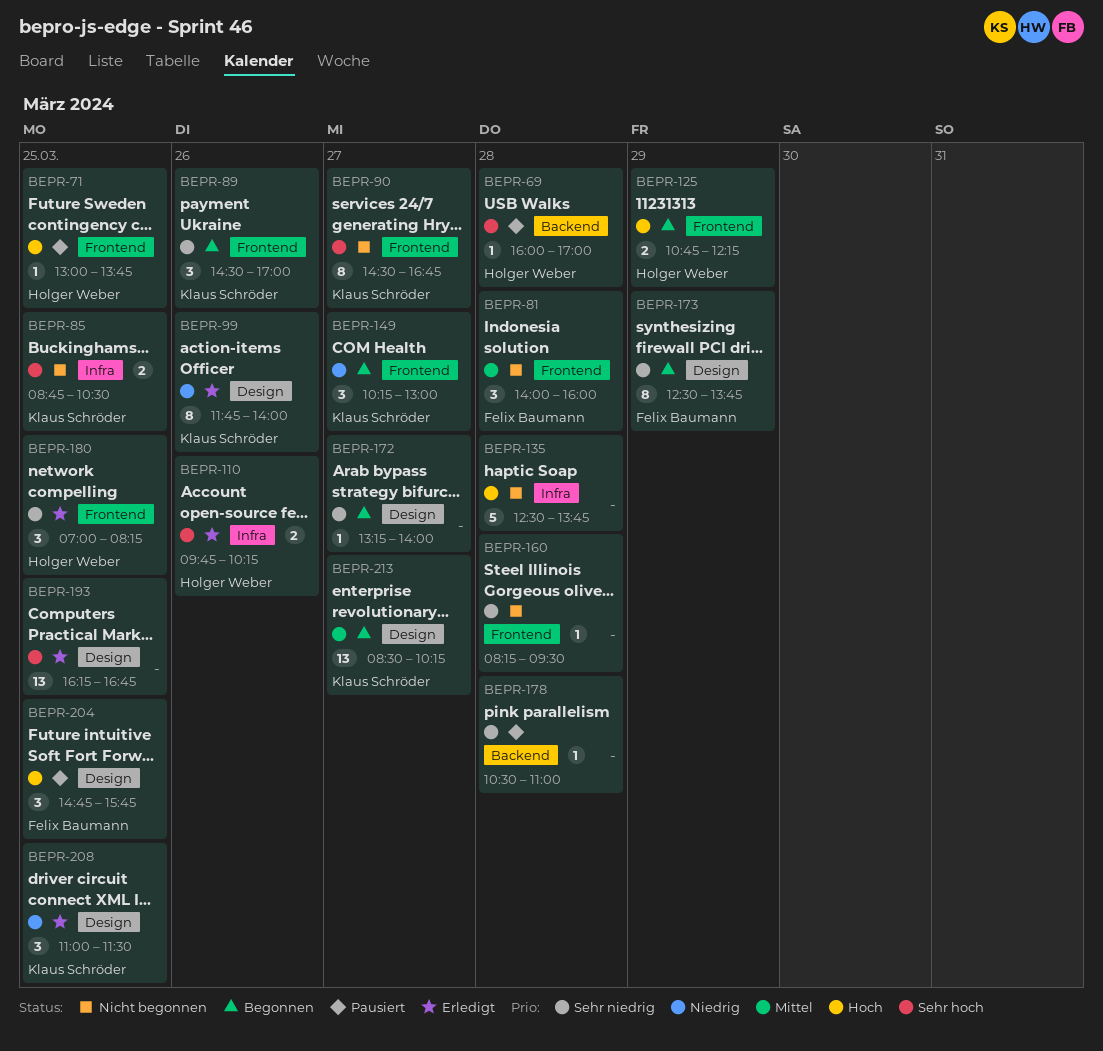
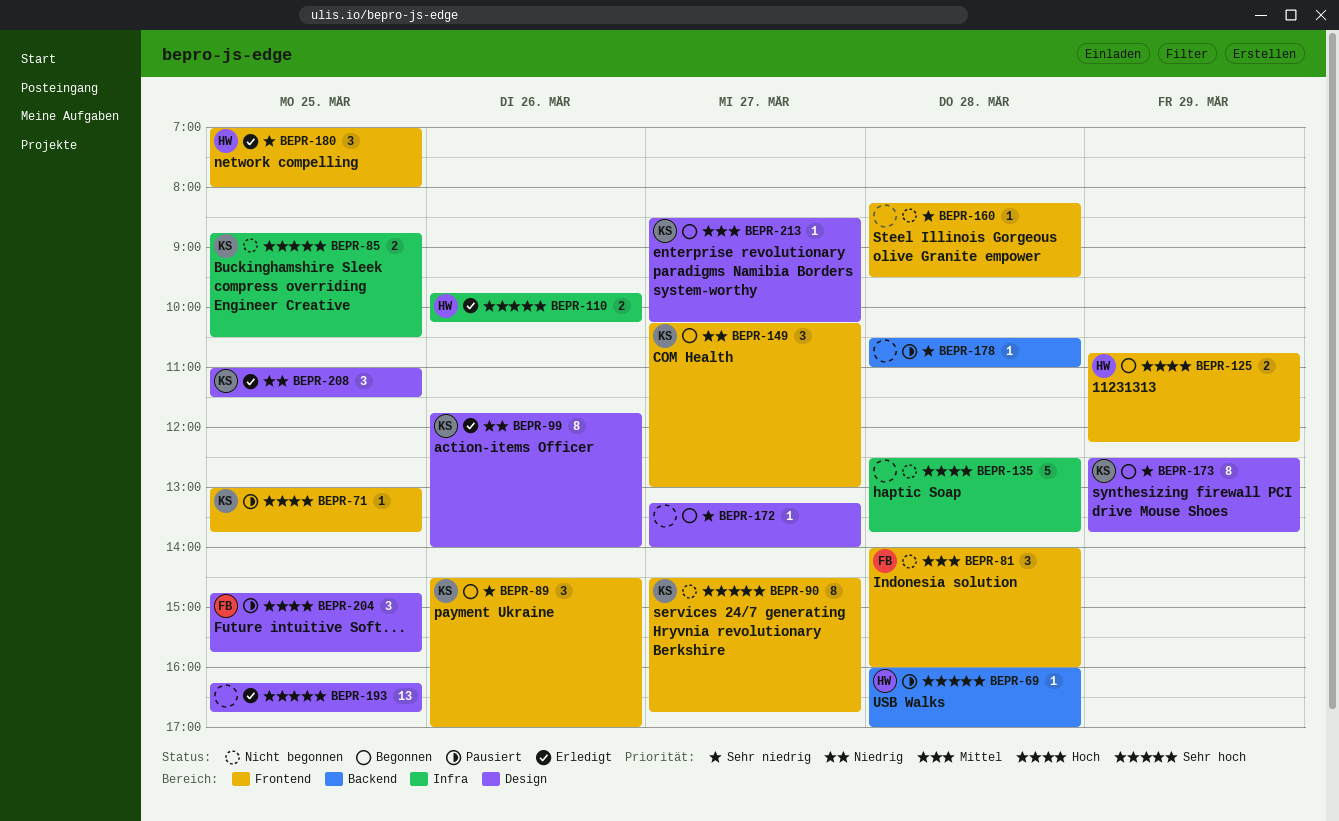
BEPR-71, owner: Holger Weber -> Klaus Schröder
BEPR-173, owner: Felix Baumann -> Klaus Schröder
BEPR-180, ends: 08:15 -> 08:00
BEPR-213, estimate: 13 -> 1

